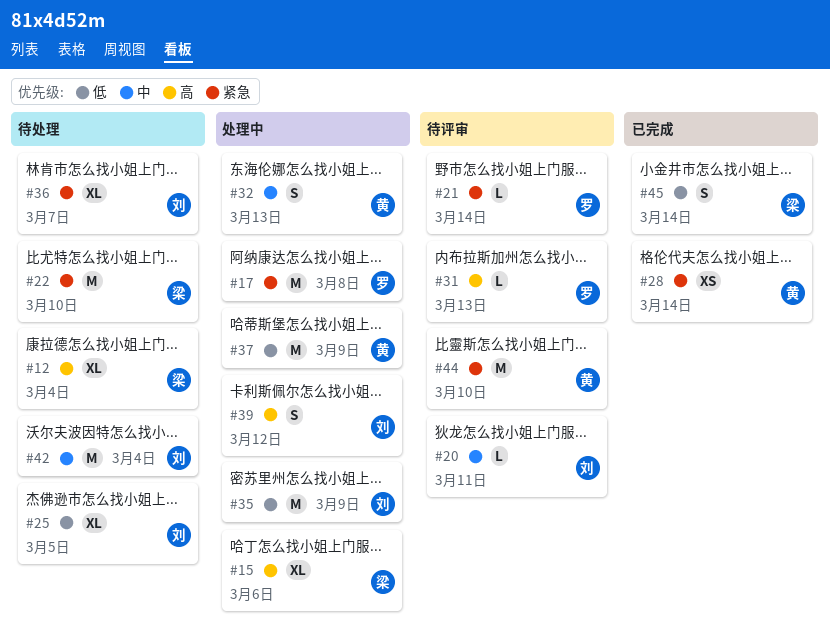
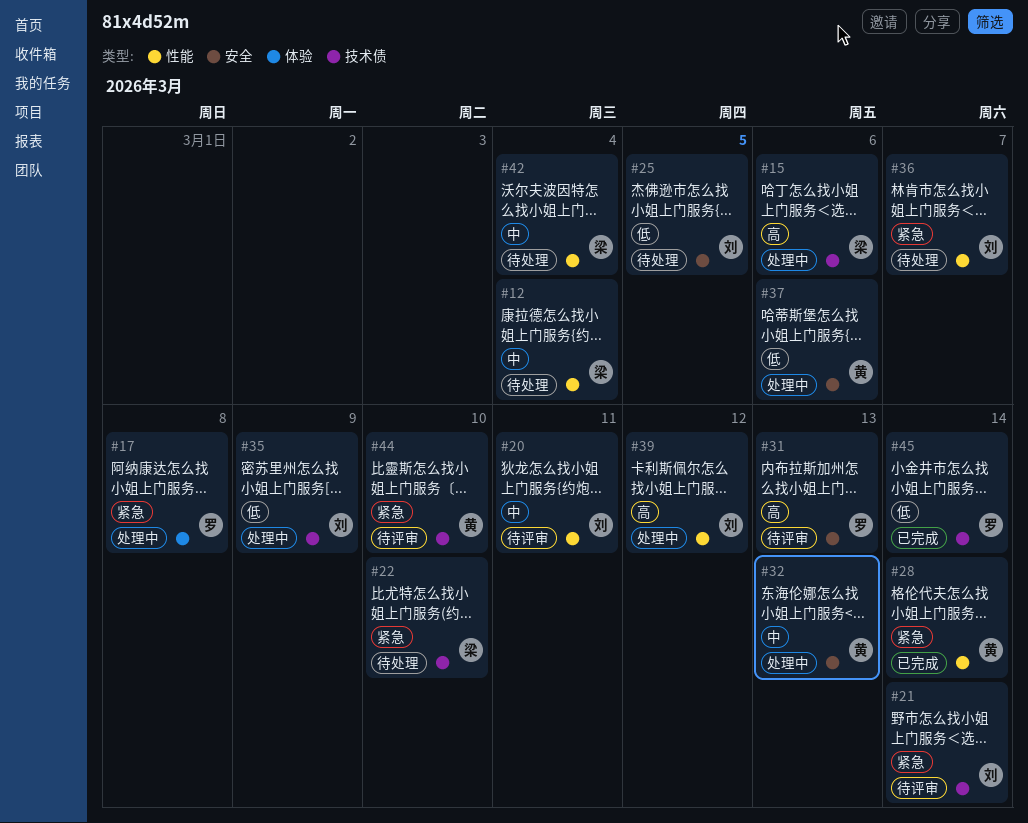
#12, priority: 高 -> 中
#21, owner: 罗 -> 刘
#37, due: Mar 9 -> Mar 6
#42, owner: 刘 -> 梁
#45, owner: 梁 -> 罗

